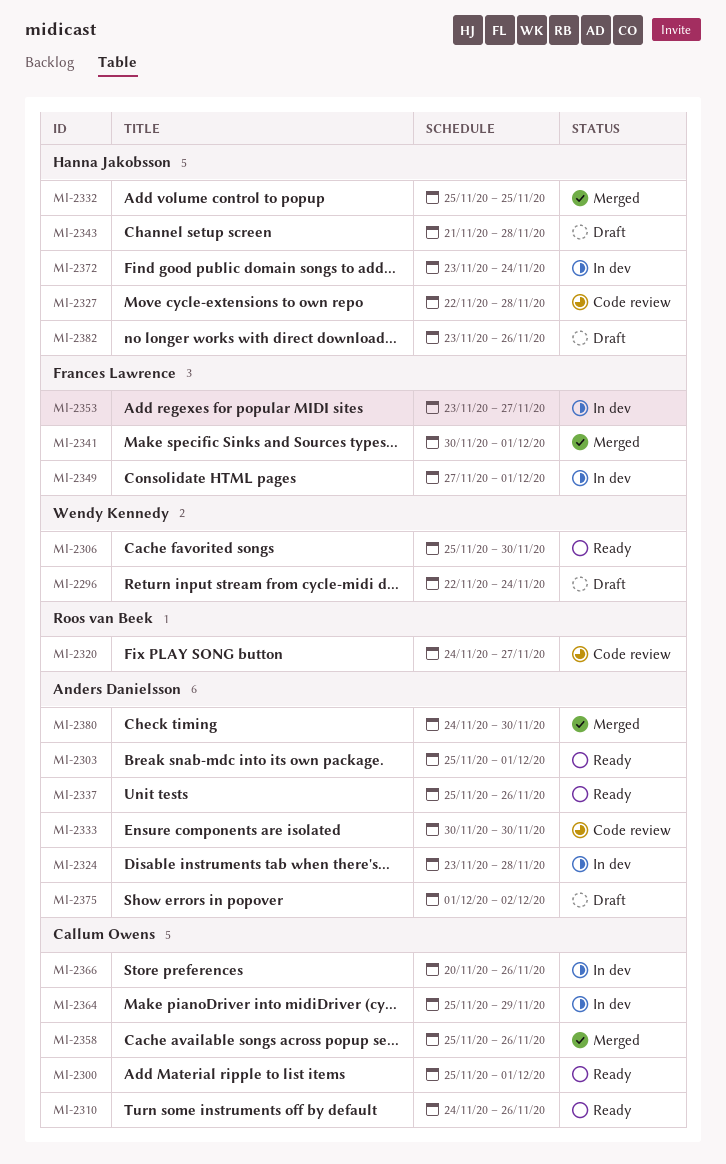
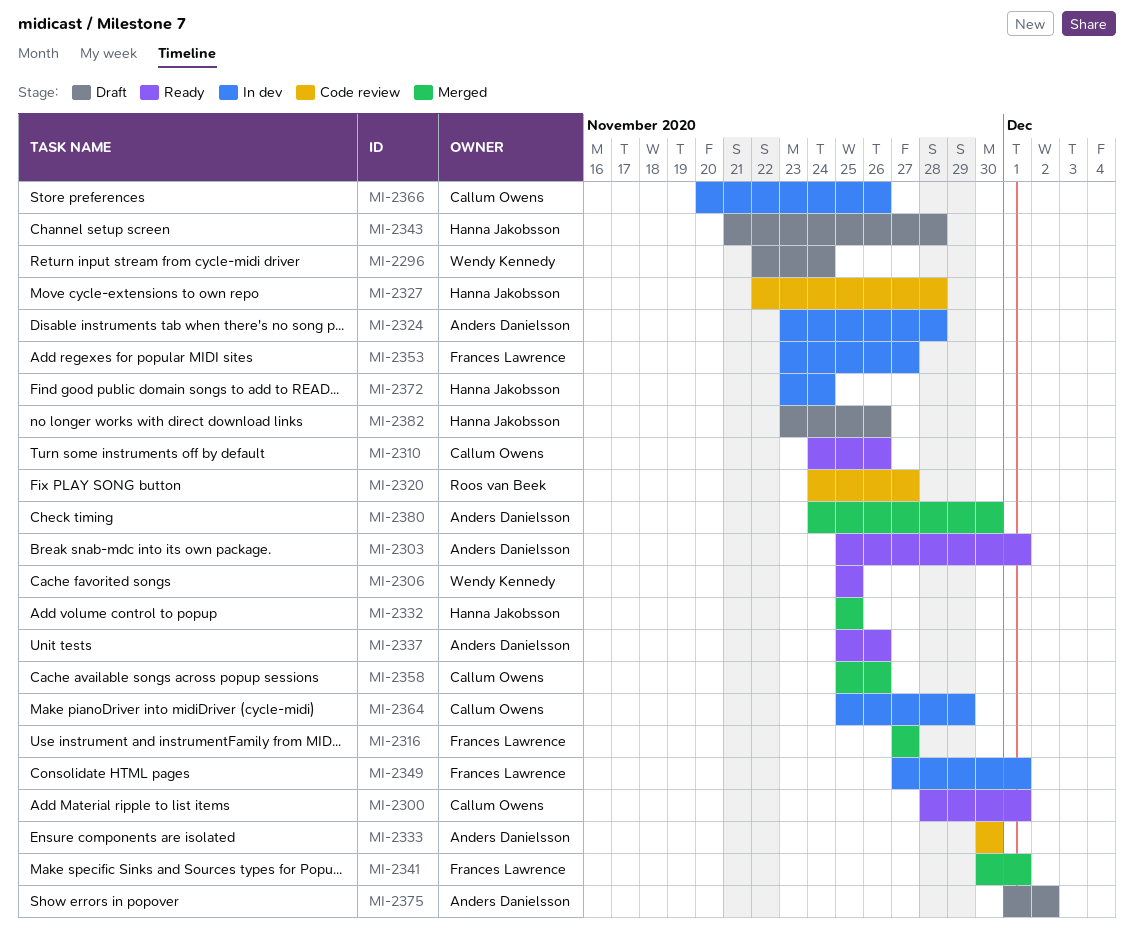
MI-2300, start: Nov 25 -> Nov 28
MI-2306, due: Nov 30 -> Nov 25
MI-2316: none -> present

